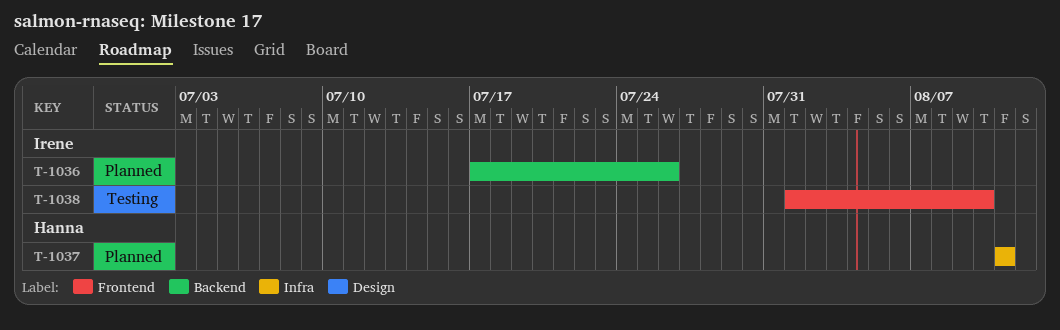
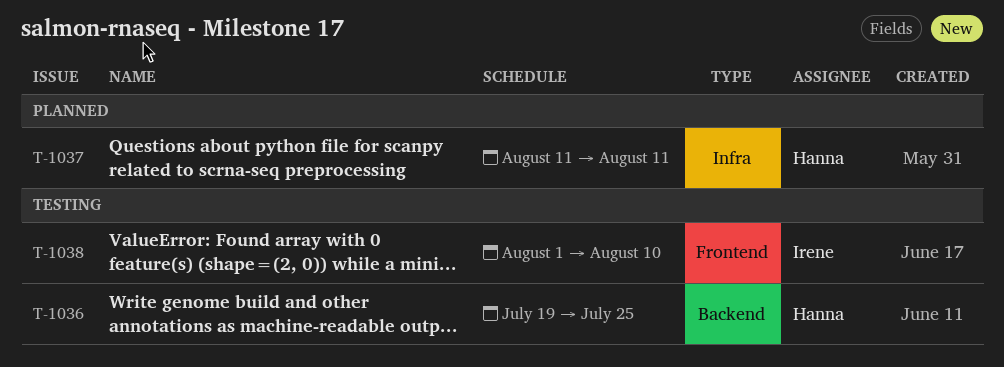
T-1036, status: Planned -> Testing
T-1036, owner: Irene -> Hanna
T-1036, start: Jul 17 -> Jul 19
T-1036, due: Jul 26 -> Jul 25

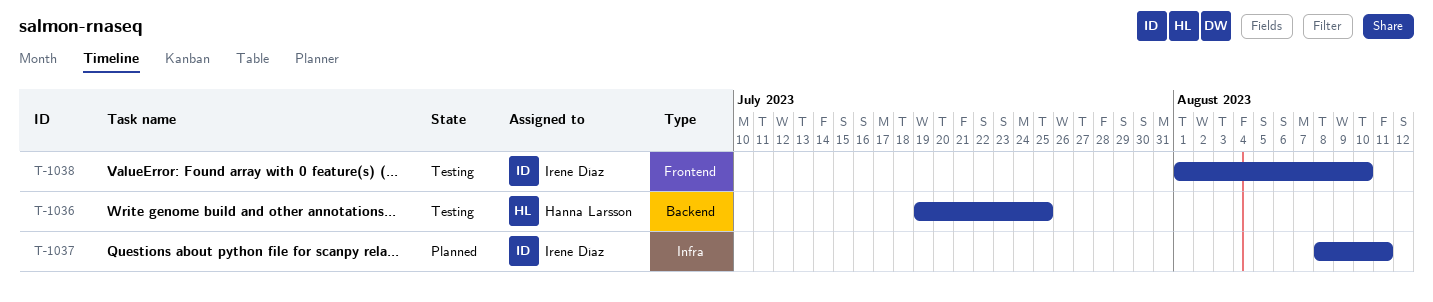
T-1037, owner: Hanna Larsson -> Irene Díaz
T-1037, start: Aug 11 -> Aug 8

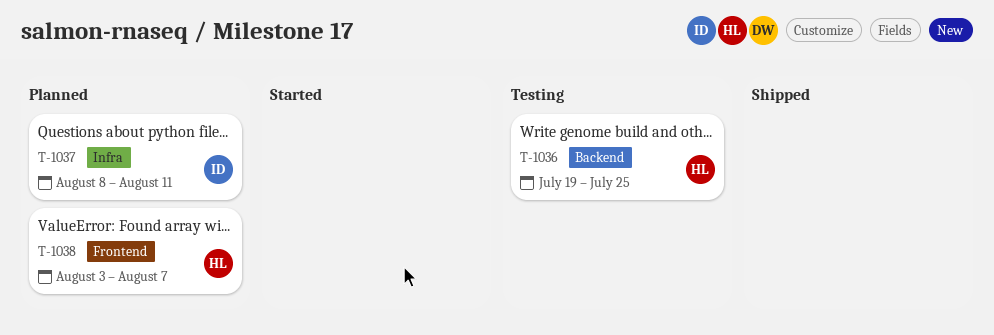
T-1038, status: Testing -> Planned
T-1038, owner: Irene Díaz -> Hanna Larsson
T-1038, start: Aug 1 -> Aug 3
T-1038, due: Aug 10 -> Aug 7

